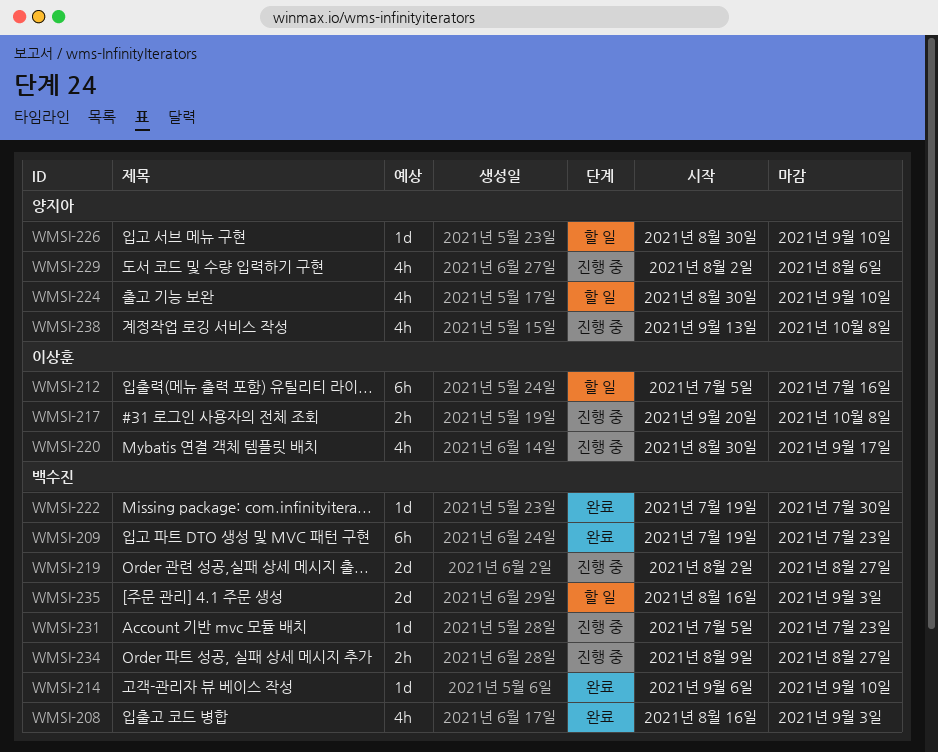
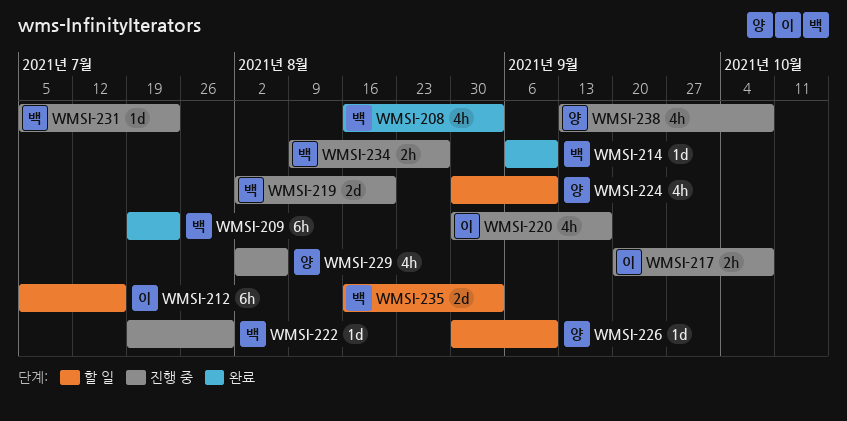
WMSI-219, due: Aug 27 -> Aug 20
WMSI-222, status: 완료 -> 진행 중

